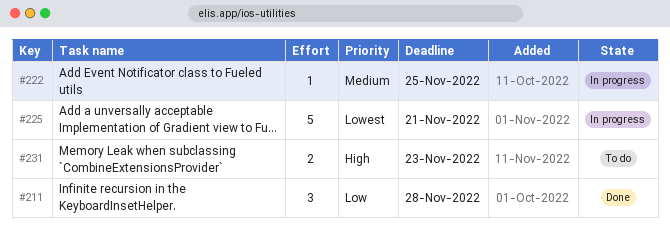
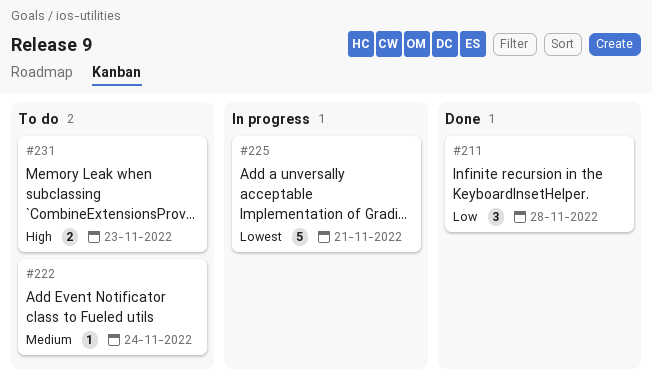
#222, status: In progress -> To do
#222, due: Nov 25 -> Nov 24

